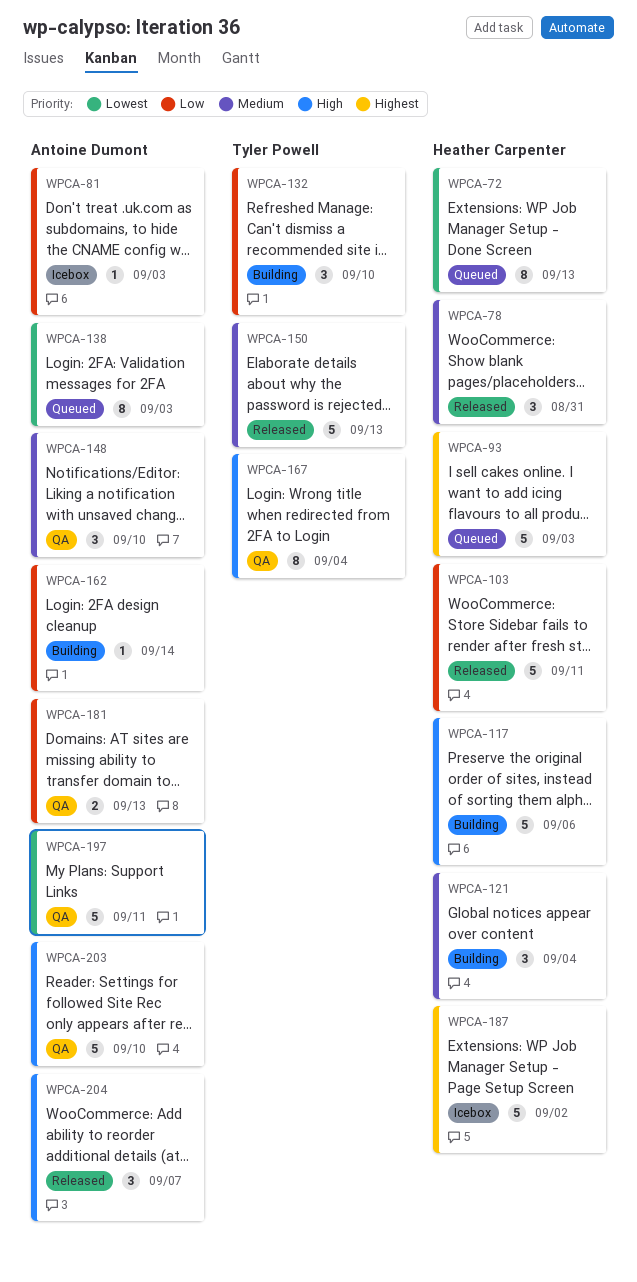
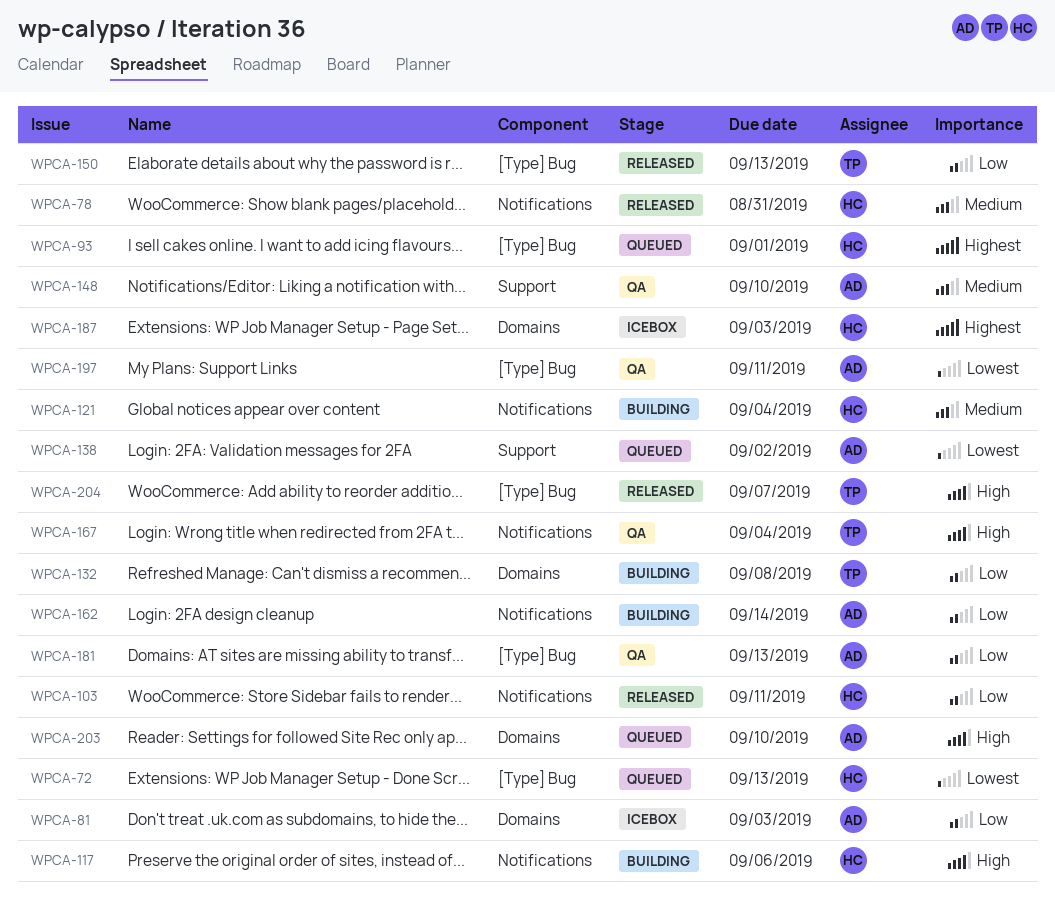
WPCA-93, due: Sep 3 -> Sep 1
WPCA-132, due: Sep 10 -> Sep 8
WPCA-138, due: Sep 3 -> Sep 2
WPCA-150, priority: Medium -> Low
WPCA-187, due: Sep 2 -> Sep 3
WPCA-203, status: QA -> Queued
WPCA-204, owner: Antoine Dumont -> Tyler Powell

